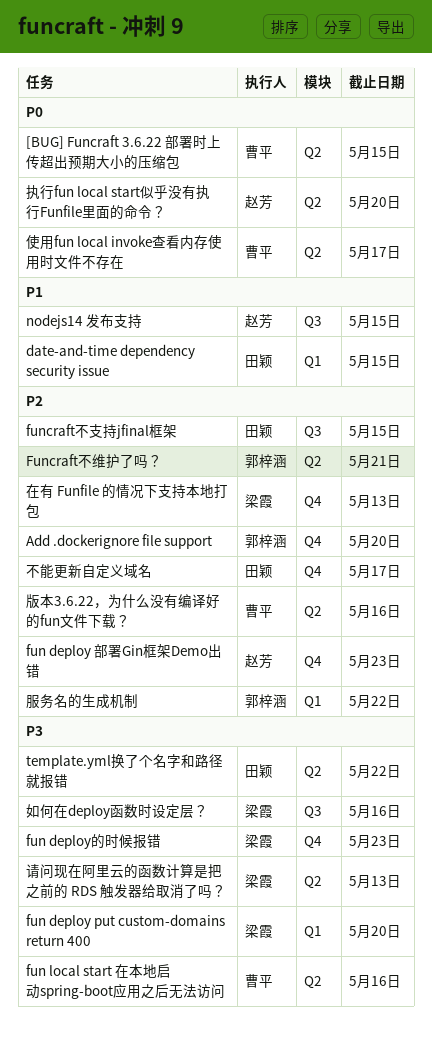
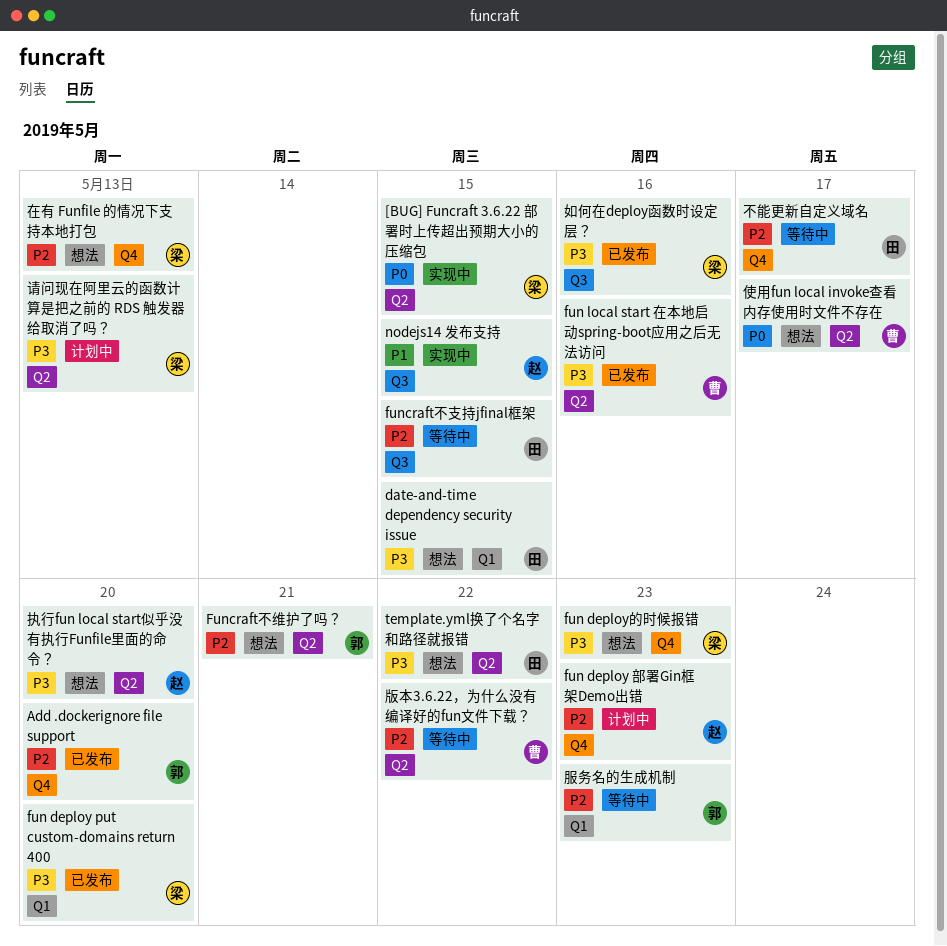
[BUG] Funcraft 3.6.22 部署时上传超出预期大小的压缩包, owner: 曹平 -> 梁霞
date-and-time dependency security issue, priority: P1 -> P3
执行fun local start似乎没有执行Funfile里面的命令？, priority: P0 -> P3
服务名的生成机制, due: May 22 -> May 23
版本3.6.22，为什么没有编译好的fun文件下载？, due: May 16 -> May 22

